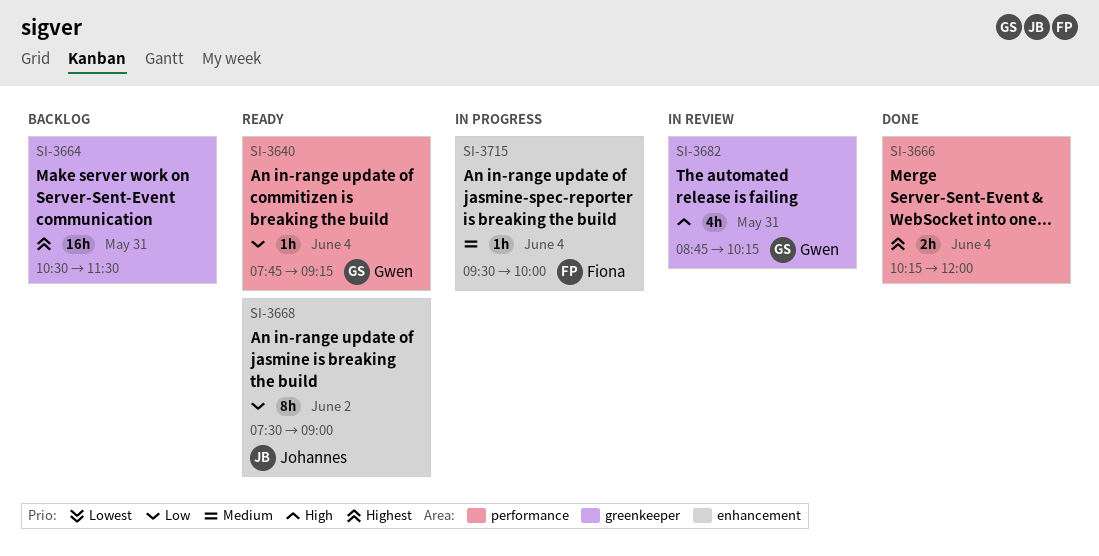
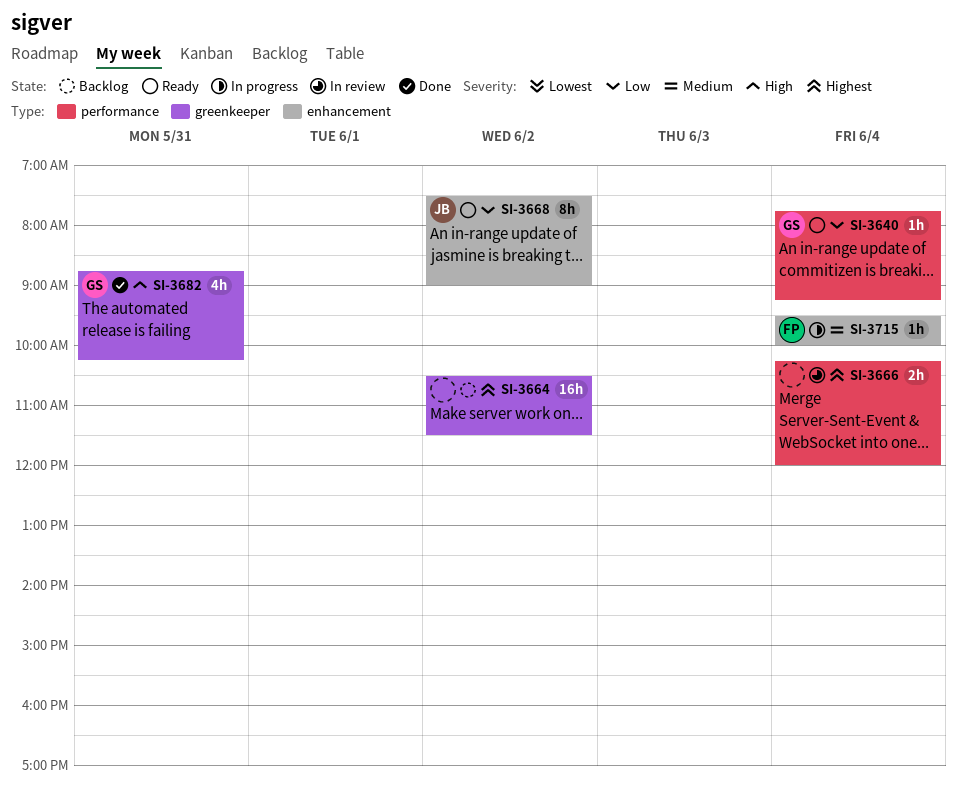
SI-3664, day: May 31 -> Jun 2
SI-3666, status: Done -> In review
SI-3682, status: In review -> Done

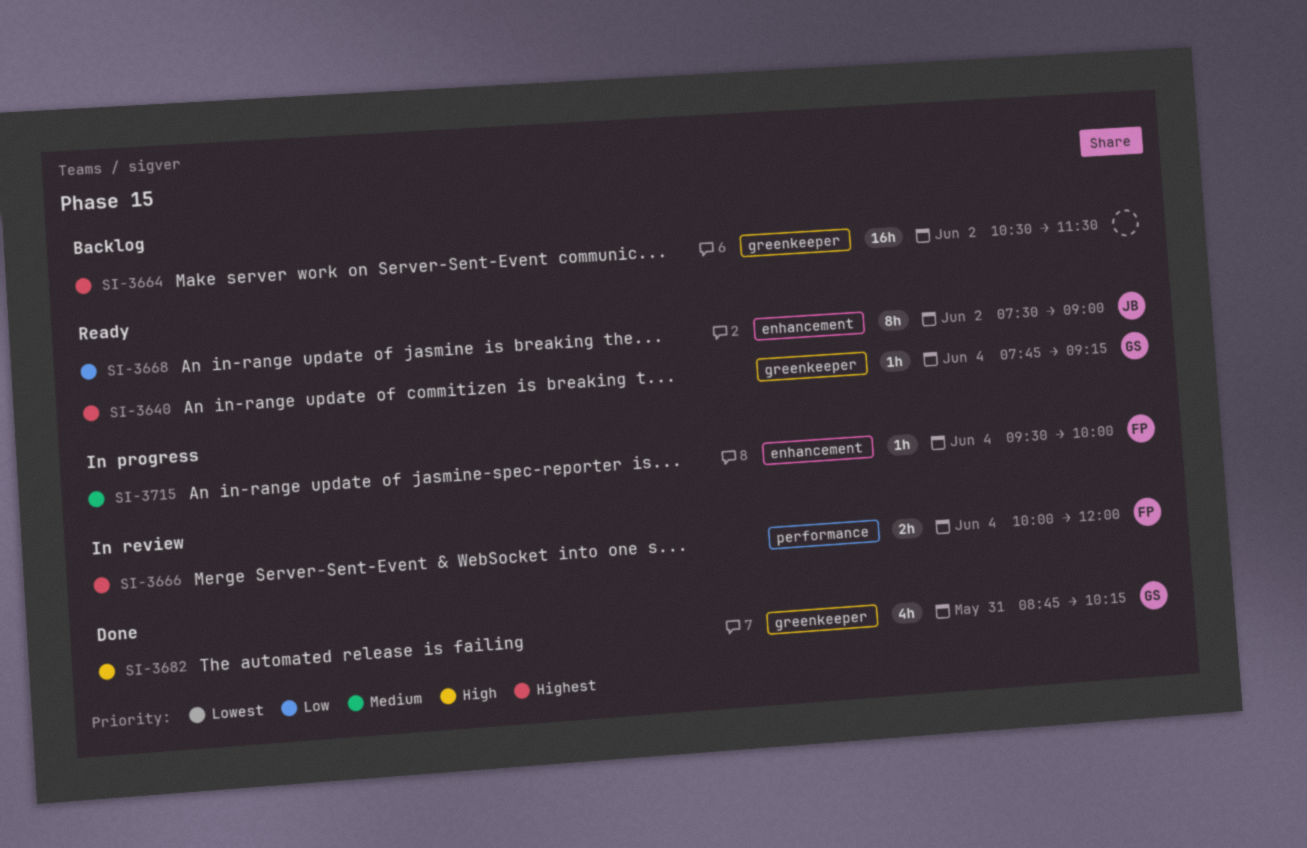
SI-3640, priority: Low -> Highest
SI-3640, label: performance -> greenkeeper
SI-3666, owner: none -> FP
SI-3666, begins: 10:15 -> 10:00

